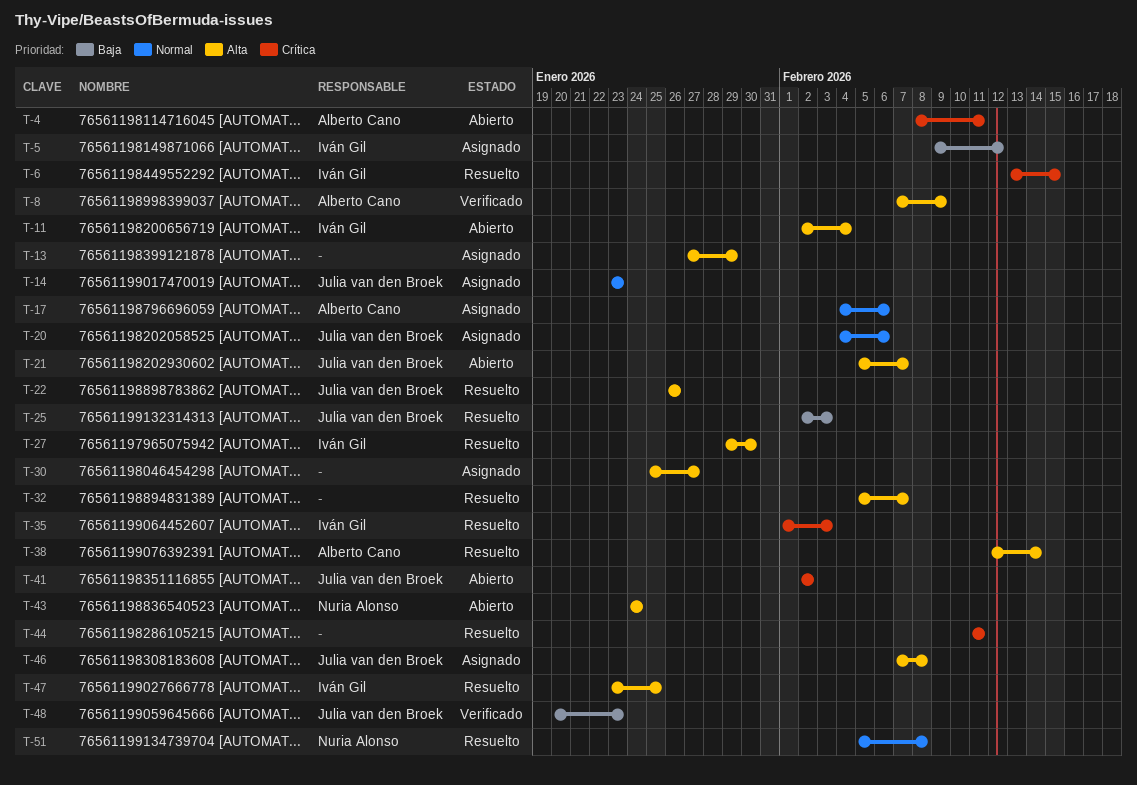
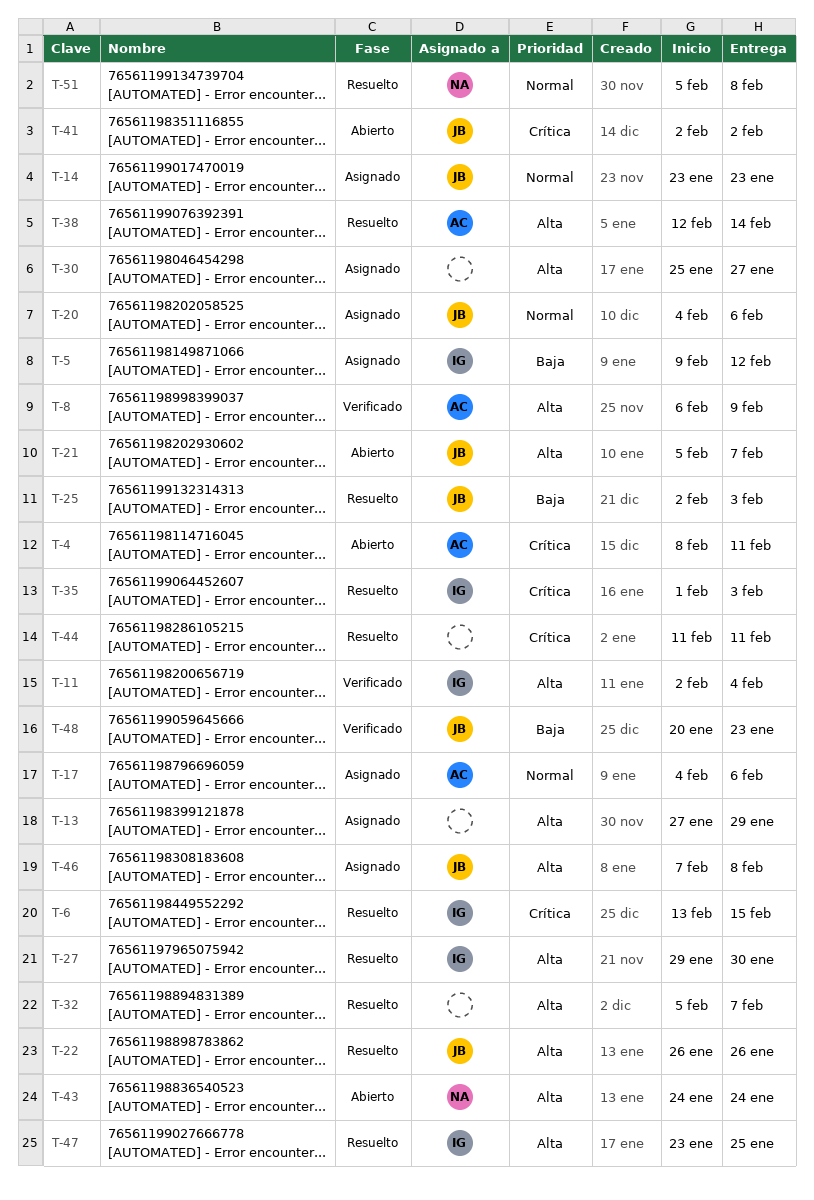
T-8, start: Feb 7 -> Feb 6
T-11, status: Abierto -> Verificado

